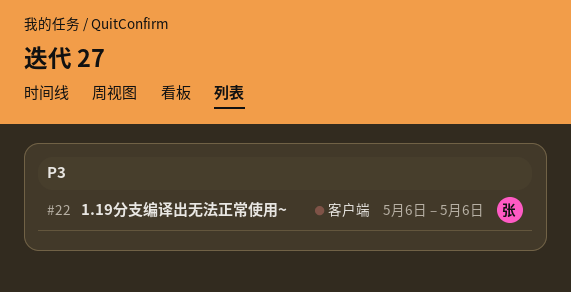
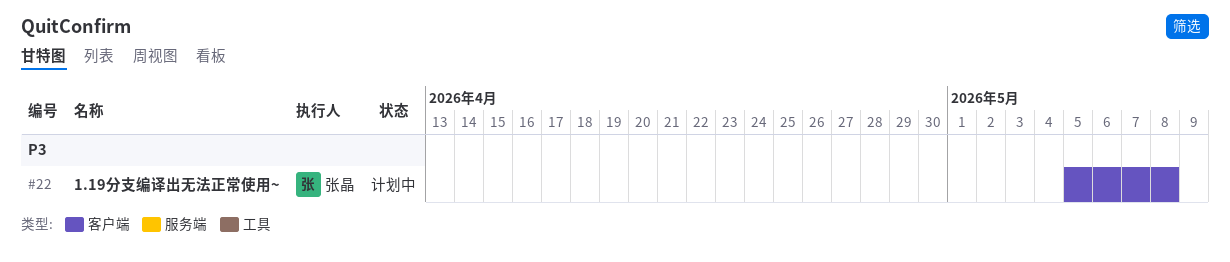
#22, start: May 6 -> May 5
#22, due: May 6 -> May 8

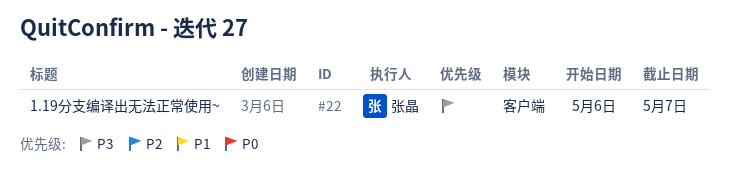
#22, start: May 5 -> May 6
#22, due: May 8 -> May 7

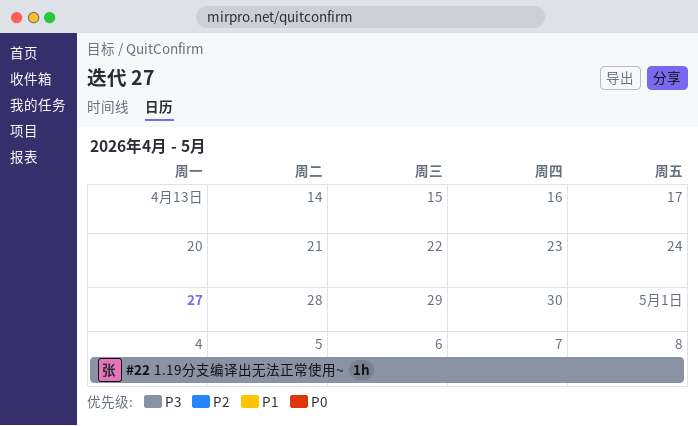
#22, start: May 6 -> May 4
#22, due: May 7 -> May 8

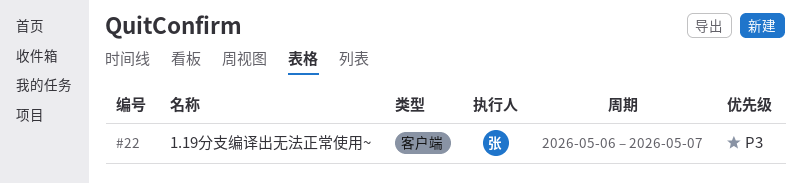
#22, start: May 4 -> May 6
#22, due: May 8 -> May 7

